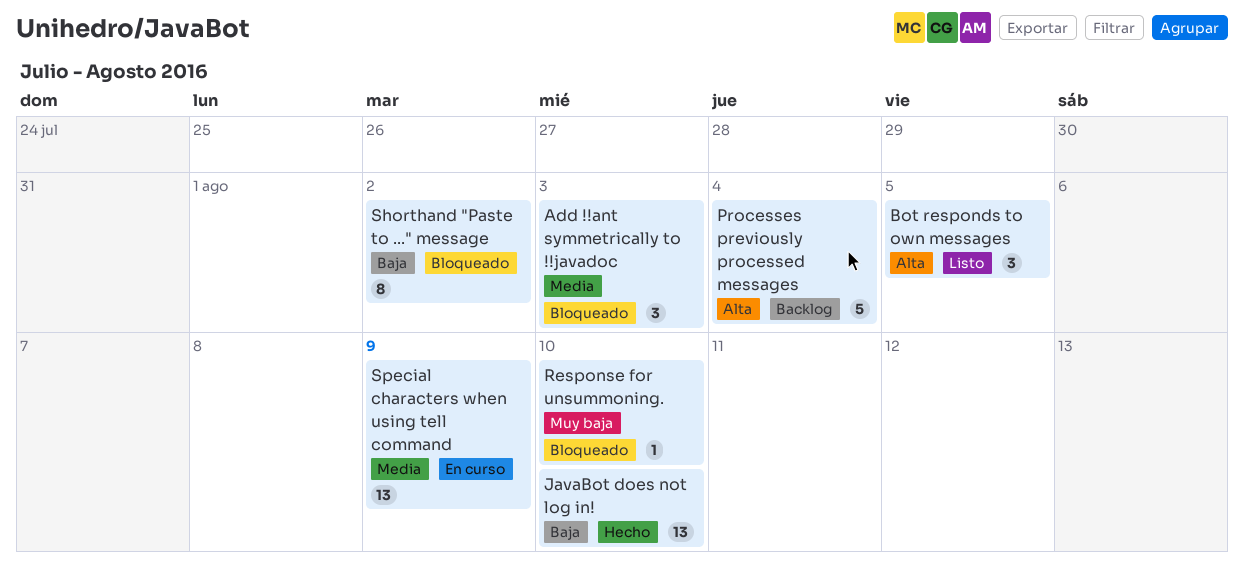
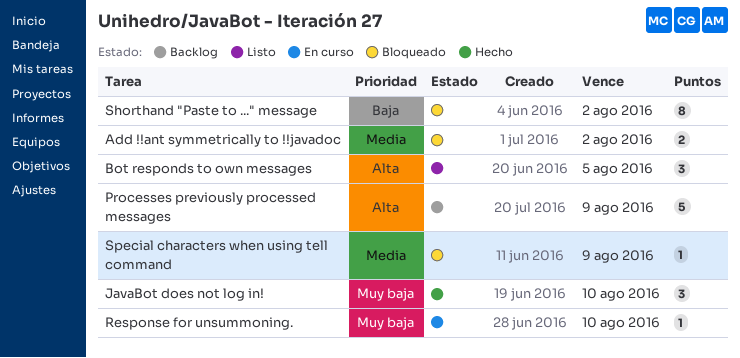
Add !!ant symmetrically to !!javadoc, estimate: 3 -> 2
Add !!ant symmetrically to !!javadoc, due: Aug 3 -> Aug 2
JavaBot does not log in!, priority: Baja -> Muy baja
JavaBot does not log in!, estimate: 13 -> 3
Processes previously processed messages, due: Aug 4 -> Aug 9
Response for unsummoning., status: Bloqueado -> En curso
Special characters when using tell command, status: En curso -> Bloqueado
Special characters when using tell command, estimate: 13 -> 1

